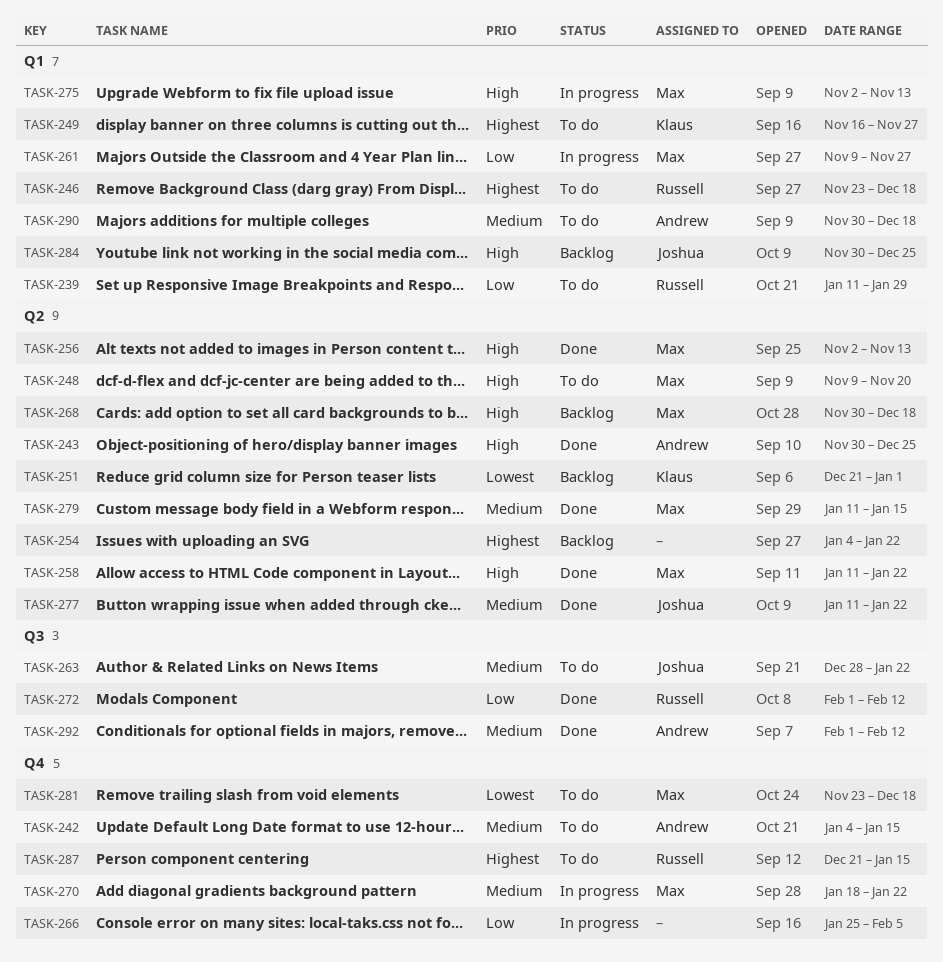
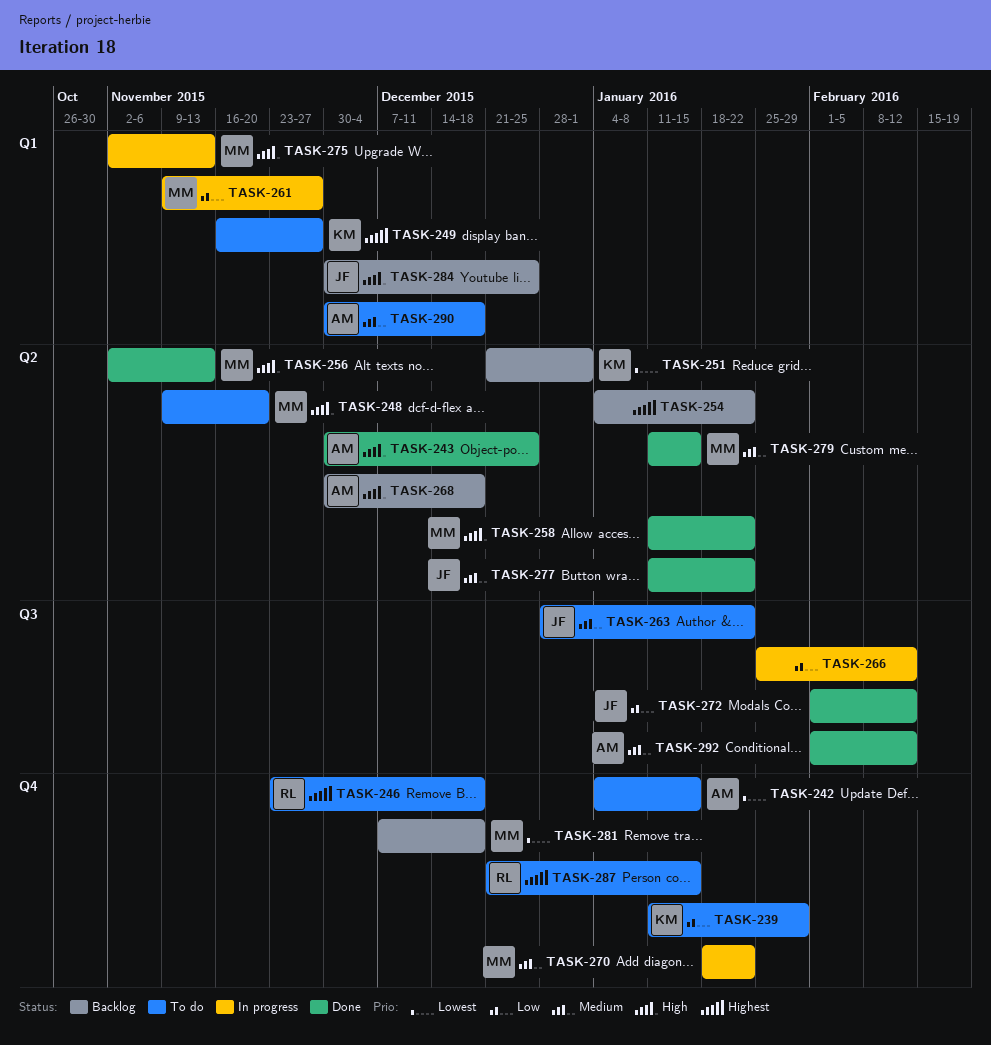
TASK-239, owner: Russell -> Klaus
TASK-239, label: Q1 -> Q4
TASK-242, priority: Medium -> Lowest
TASK-246, label: Q1 -> Q4
TASK-266, label: Q4 -> Q3
TASK-266, due: Feb 5 -> Feb 12
TASK-268, owner: Max -> Andrew
TASK-272, owner: Russell -> Joshua
TASK-281, status: To do -> Backlog
TASK-281, start: Nov 23 -> Dec 7

